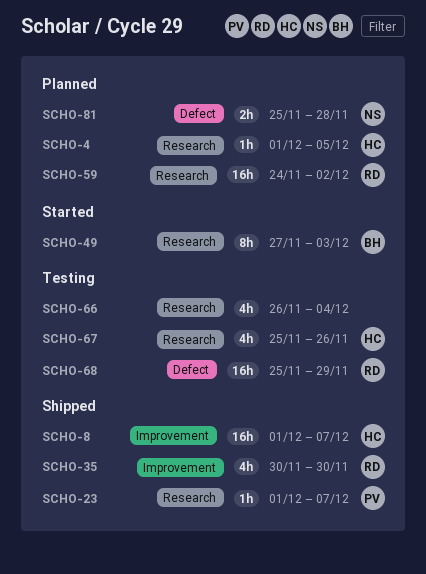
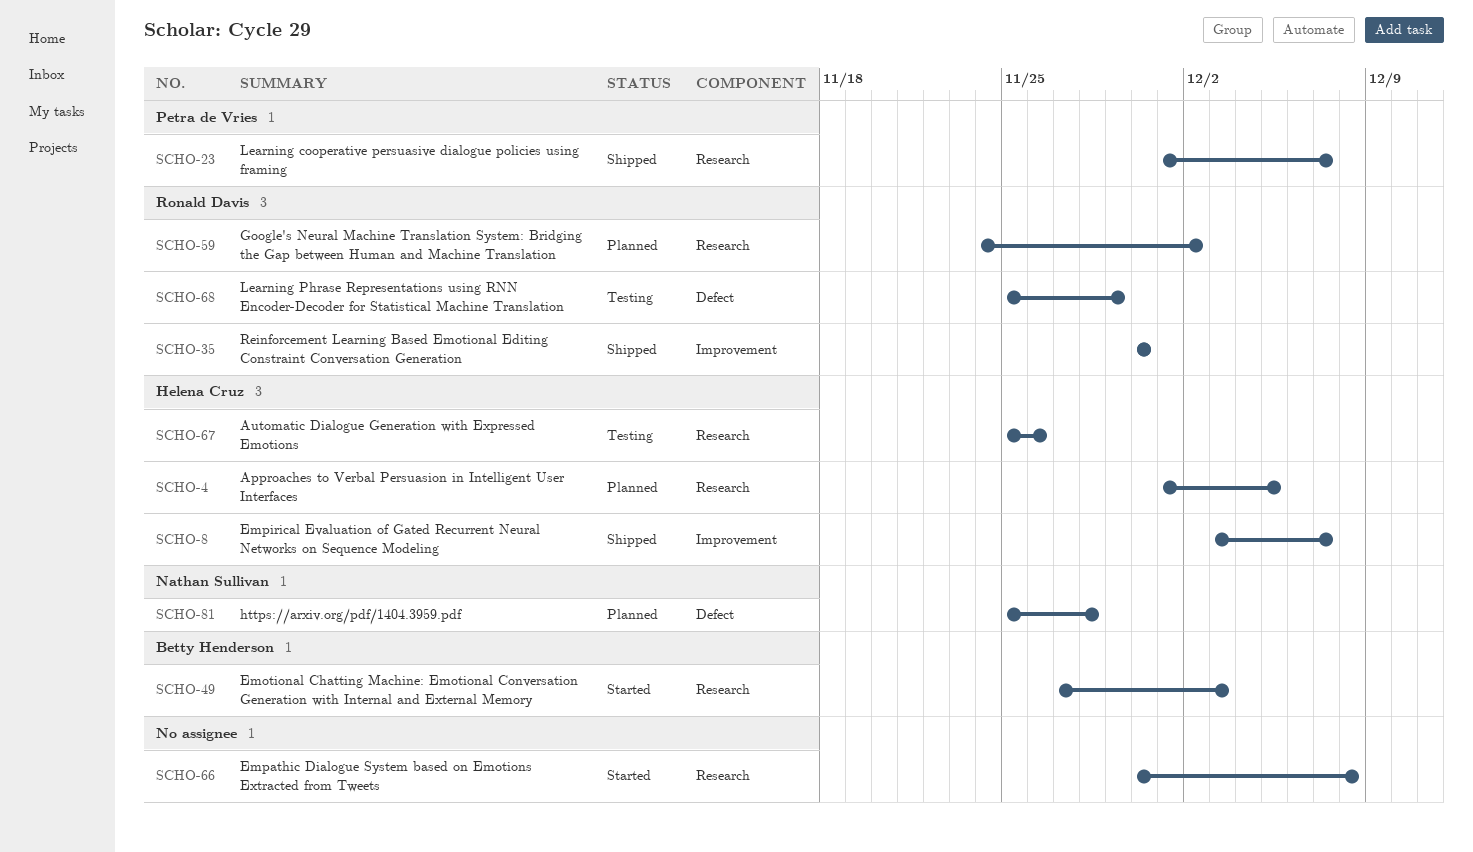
SCHO-8, start: Dec 1 -> Dec 3
SCHO-66, status: Testing -> Started
SCHO-66, start: Nov 26 -> Nov 30
SCHO-66, due: Dec 4 -> Dec 8

